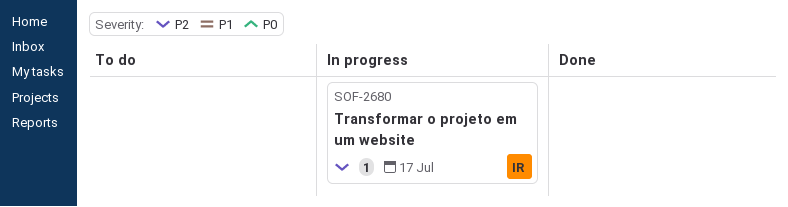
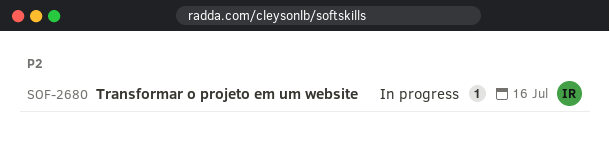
SOF-2680, due: Jul 17 -> Jul 16

